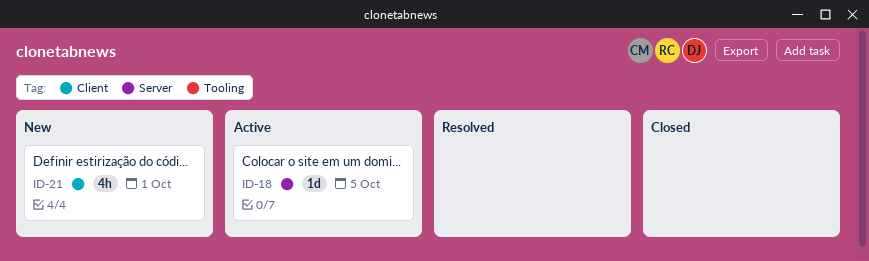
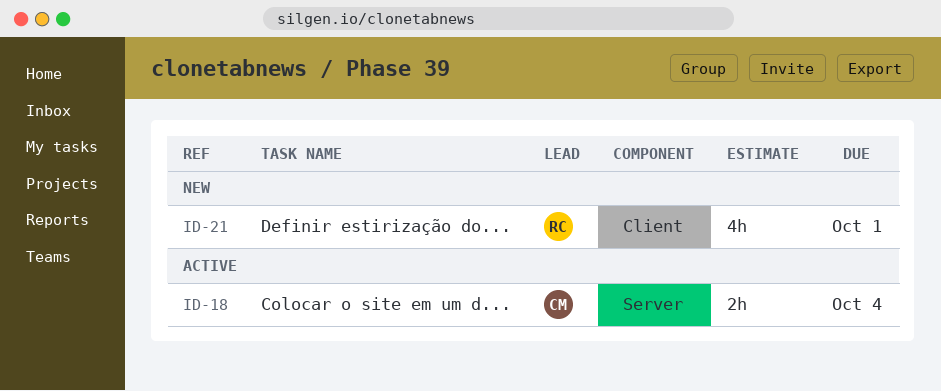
ID-18, estimate: 1d -> 2h
ID-18, due: Oct 5 -> Oct 4

